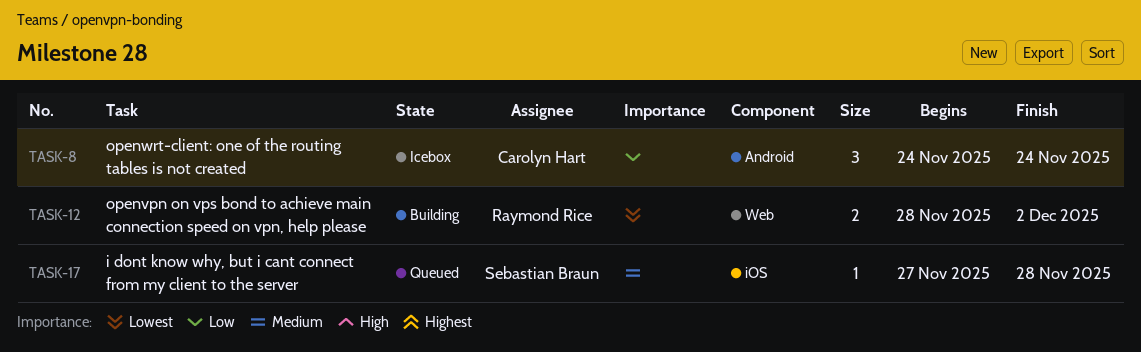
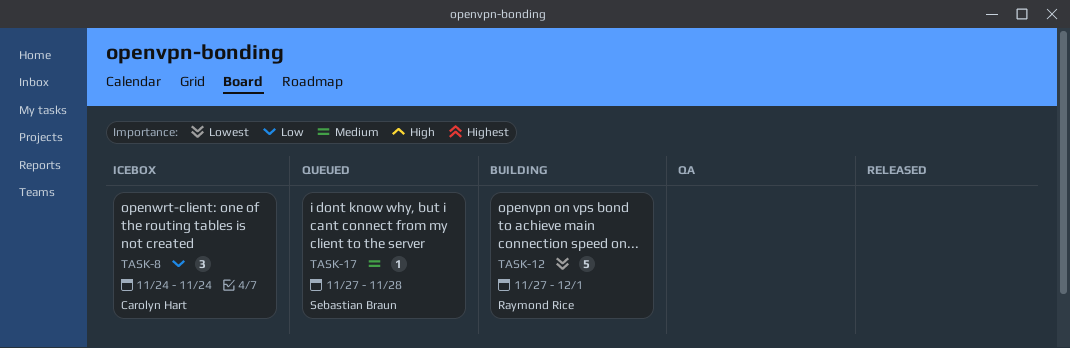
TASK-12, estimate: 2 -> 5
TASK-12, start: Nov 28 -> Nov 27
TASK-12, due: Dec 2 -> Dec 1

